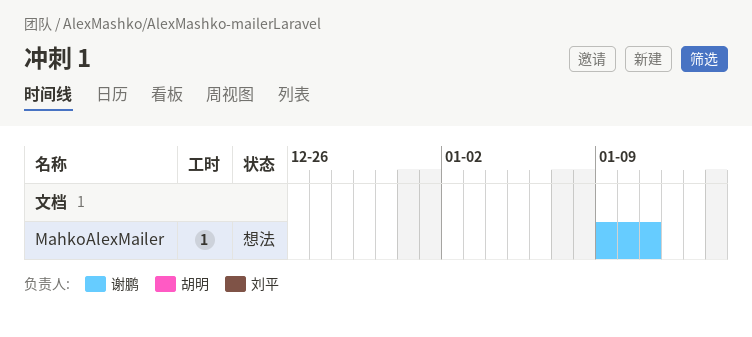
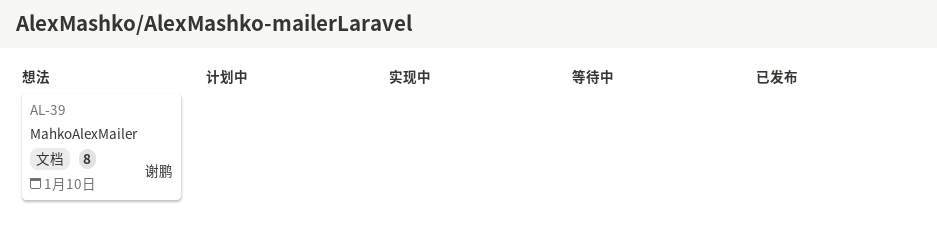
MahkoAlexMailer, estimate: 1 -> 8
MahkoAlexMailer, due: Jan 11 -> Jan 10

